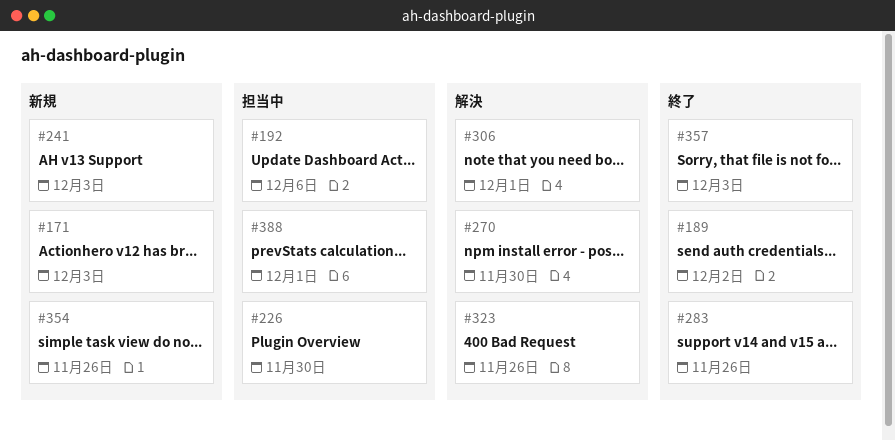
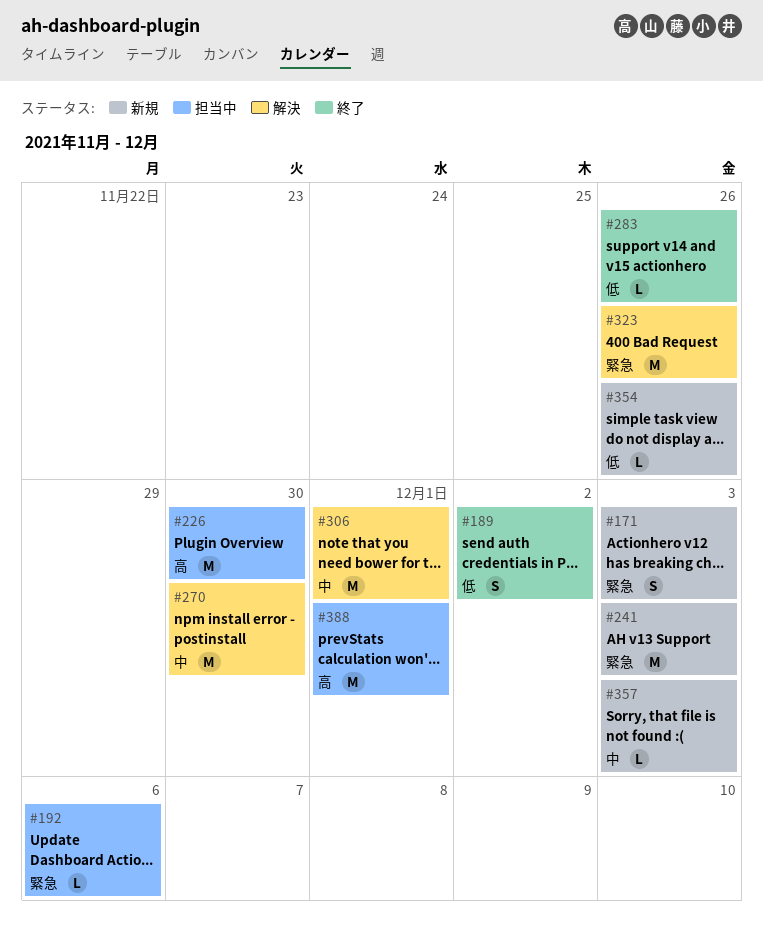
#357, status: 終了 -> 新規

